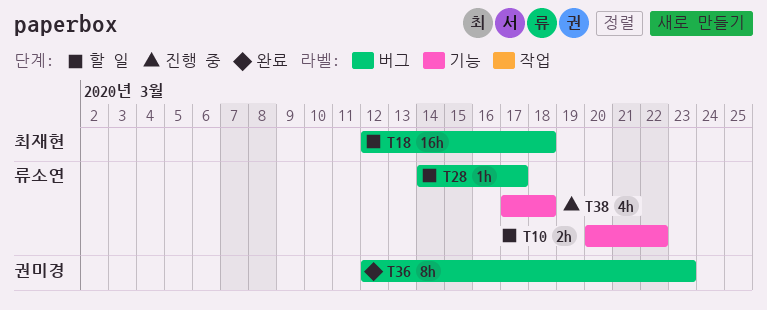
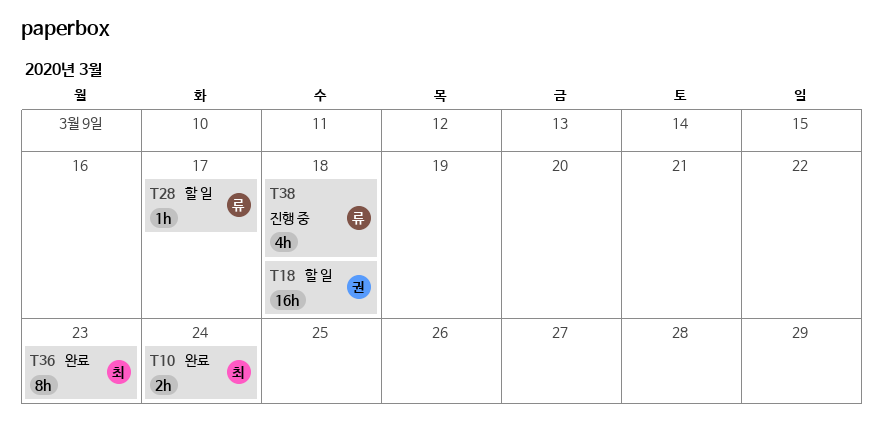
T10, status: 할 일 -> 완료
T10, owner: 류소연 -> 최재현
T10, due: Mar 22 -> Mar 24
T18, owner: 최재현 -> 권미경
T36, owner: 권미경 -> 최재현

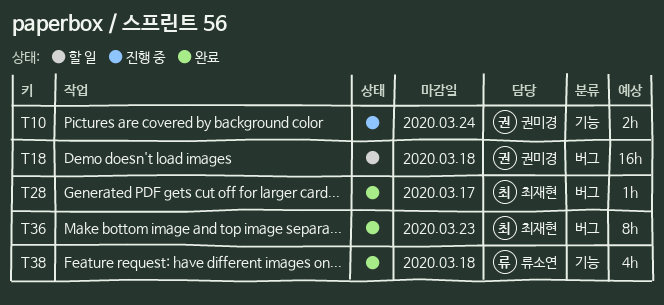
T10, status: 완료 -> 진행 중
T10, owner: 최재현 -> 권미경
T28, status: 할 일 -> 완료
T28, owner: 류소연 -> 최재현
T38, status: 진행 중 -> 완료

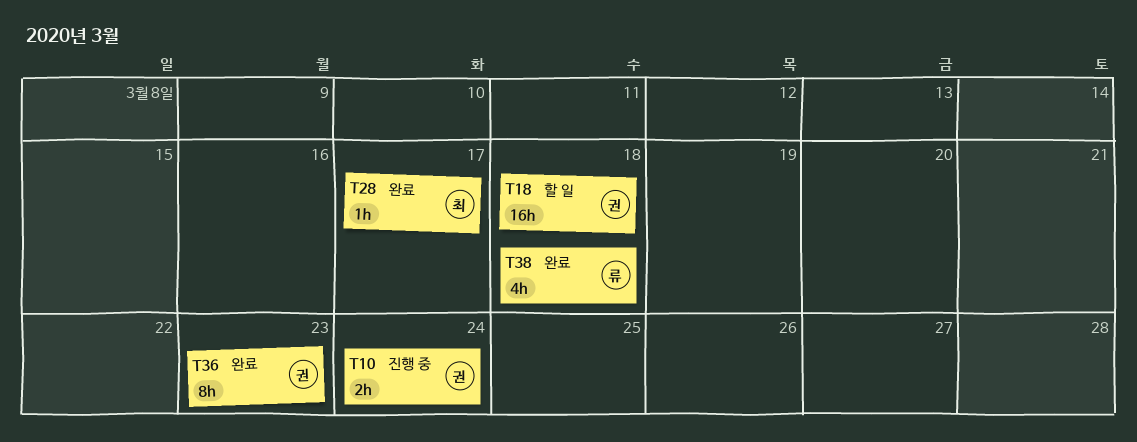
T36, owner: 최재현 -> 권미경

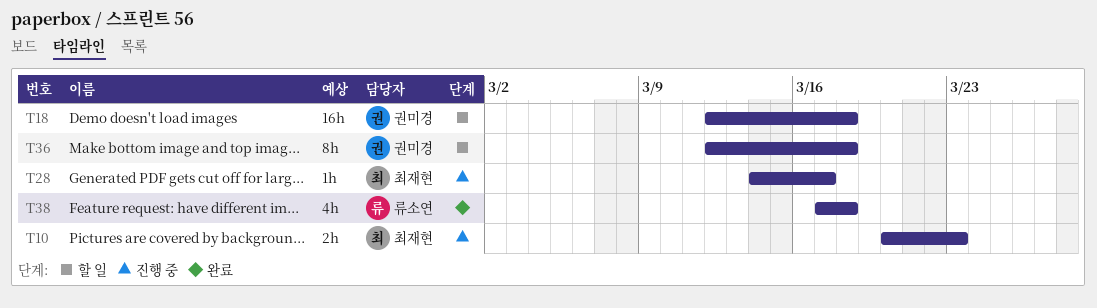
T10, owner: 권미경 -> 최재현
T10, due: Mar 24 -> Mar 23
T28, status: 완료 -> 진행 중
T36, status: 완료 -> 할 일
T36, due: Mar 23 -> Mar 18

